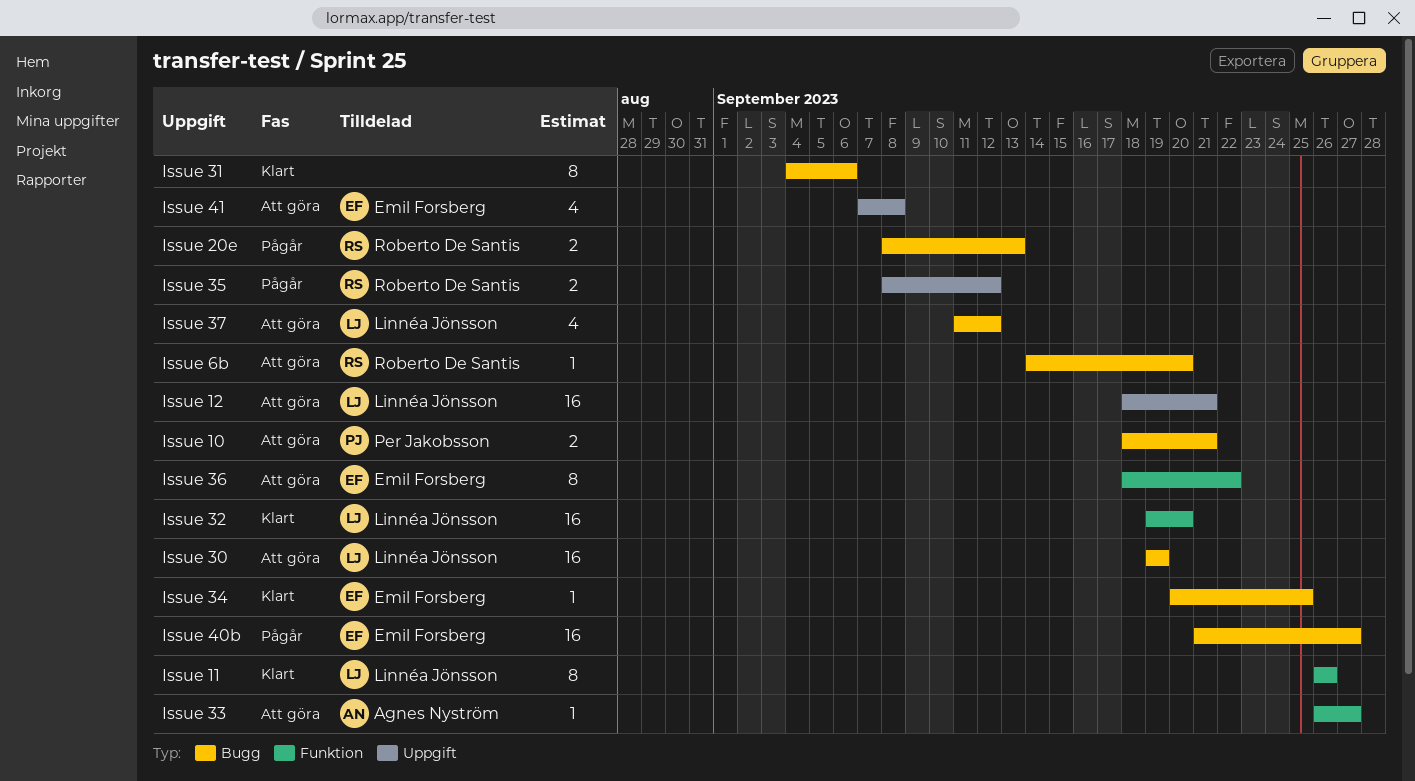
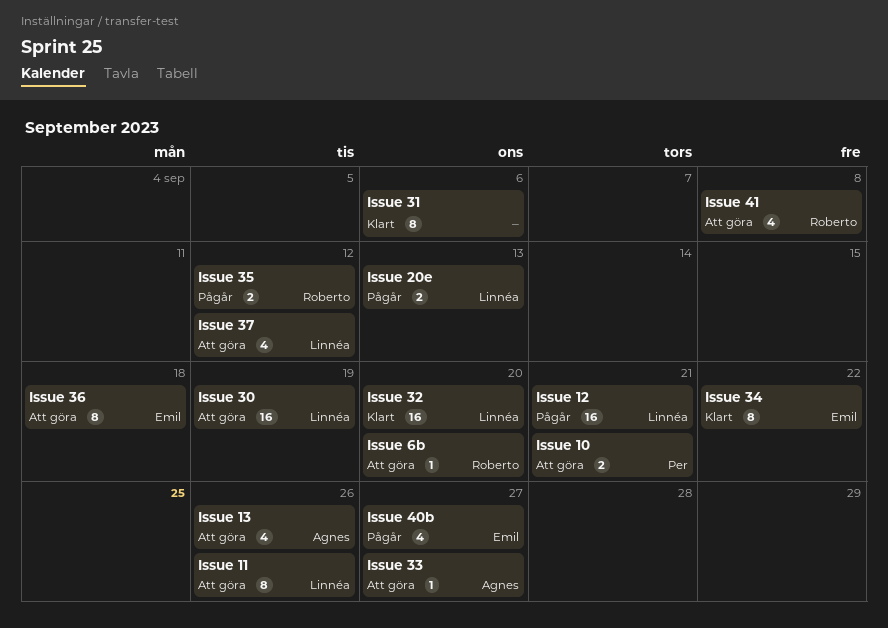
Issue 11, status: Klart -> Att göra
Issue 12, status: Att göra -> Pågår
Issue 13: none -> present
Issue 20e, owner: Roberto De Santis -> Linnéa Jönsson
Issue 34, estimate: 1 -> 8
Issue 34, due: Sep 25 -> Sep 22
Issue 36, due: Sep 22 -> Sep 18
Issue 40b, estimate: 16 -> 4
Issue 41, owner: Emil Forsberg -> Roberto De Santis

